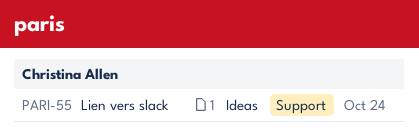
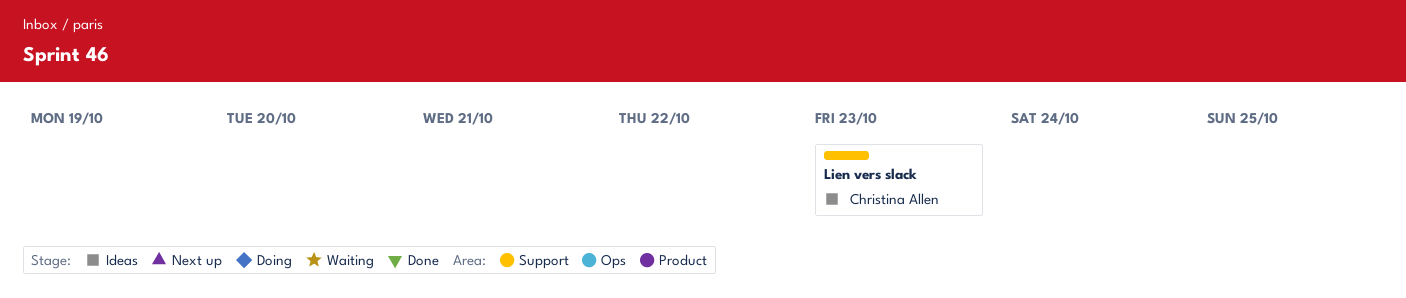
Lien vers slack, due: Oct 24 -> Oct 23

